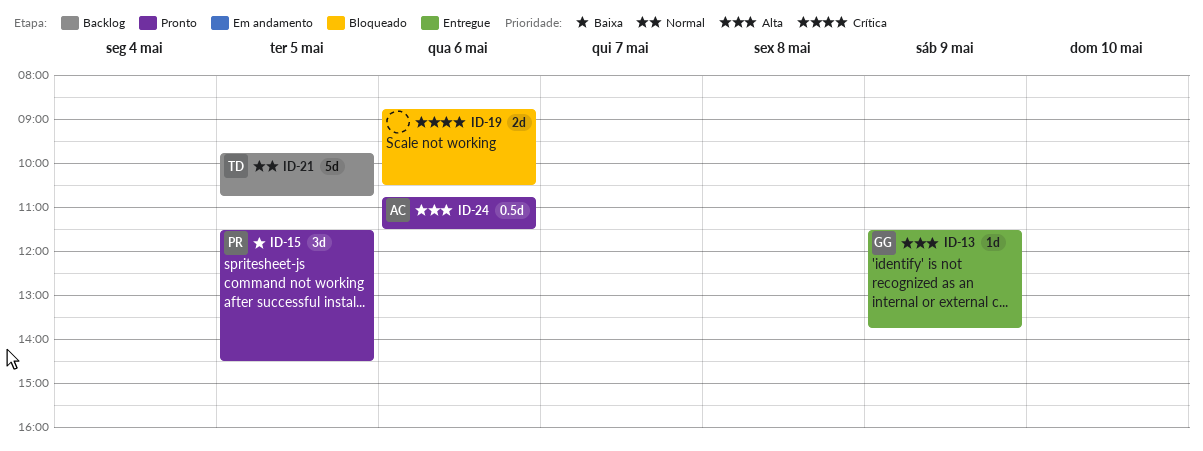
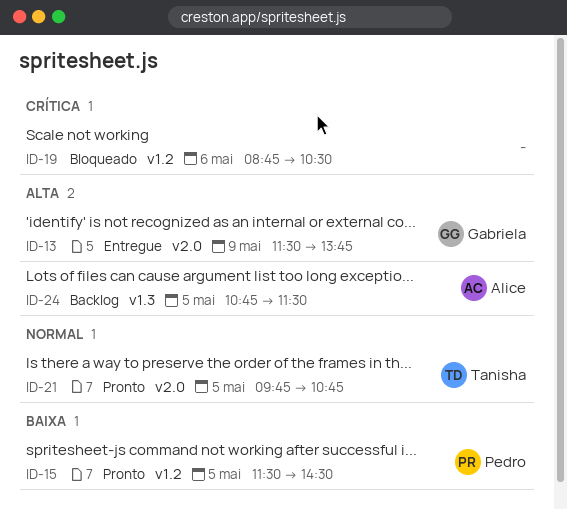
ID-21, status: Backlog -> Pronto
ID-24, status: Pronto -> Backlog
ID-24, day: May 6 -> May 5

